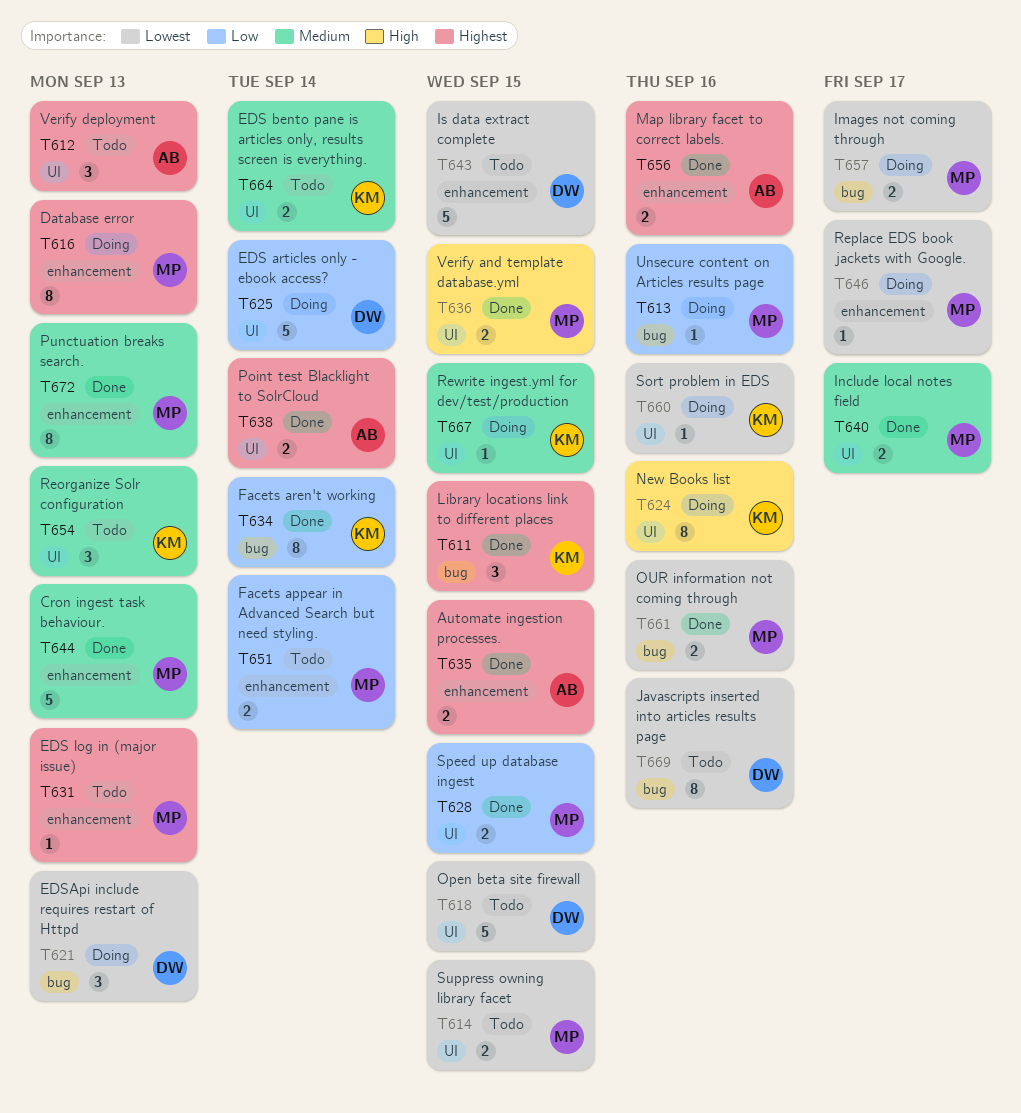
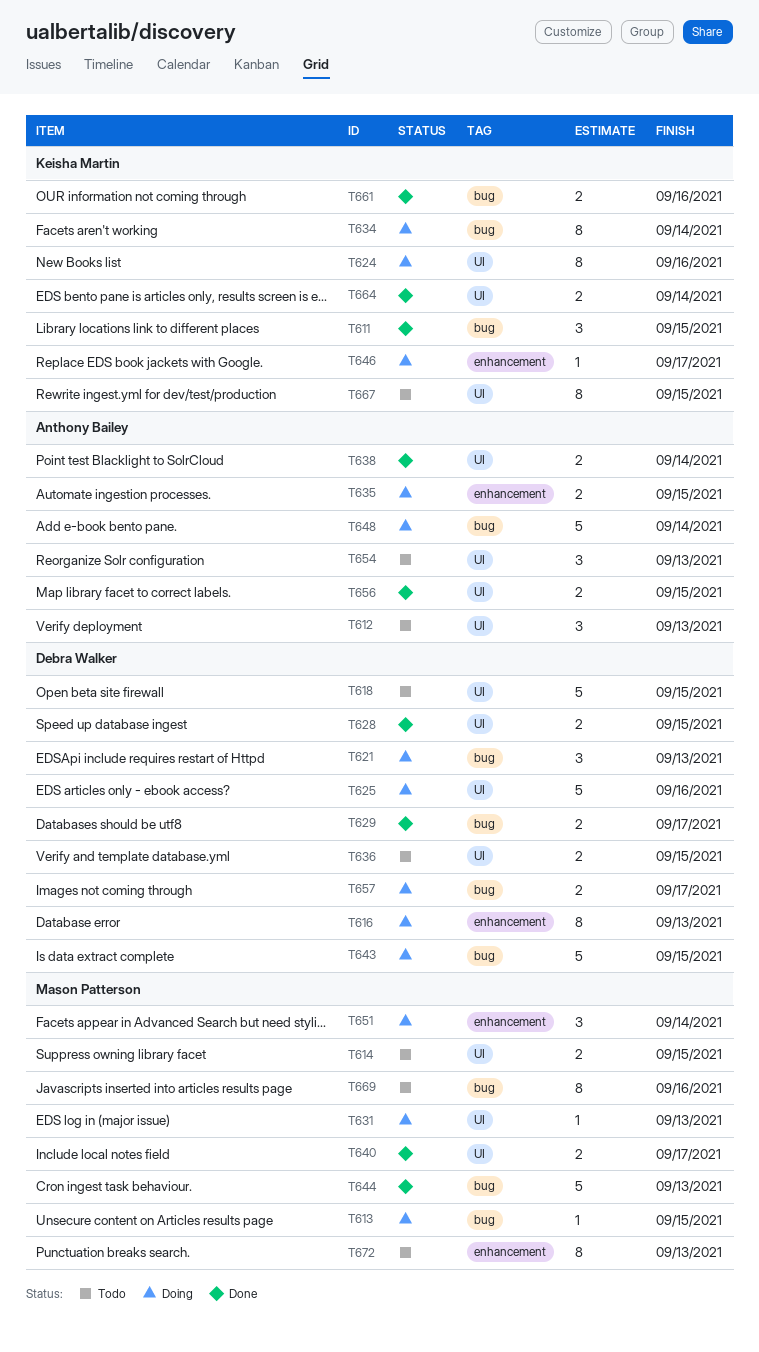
T613, due: Sep 16 -> Sep 15
T616, owner: Mason Patterson -> Debra Walker
T625, due: Sep 14 -> Sep 16
T628, owner: Mason Patterson -> Debra Walker
T629: none -> present
T631, status: Todo -> Doing
T631, label: enhancement -> UI
T634, status: Done -> Doing
T635, status: Done -> Doing
T636, status: Done -> Todo
T636, owner: Mason Patterson -> Debra Walker
T643, status: Todo -> Doing
T643, label: enhancement -> bug
T644, label: enhancement -> bug
T646, owner: Mason Patterson -> Keisha Martin
T648: none -> present
T651, status: Todo -> Doing
T651, estimate: 2 -> 3
T654, owner: Keisha Martin -> Anthony Bailey
T656, label: enhancement -> UI
T656, due: Sep 16 -> Sep 15
T657, owner: Mason Patterson -> Debra Walker
T660: present -> none
T661, owner: Mason Patterson -> Keisha Martin
T664, status: Todo -> Done
T667, status: Doing -> Todo
T667, estimate: 1 -> 8
T669, owner: Debra Walker -> Mason Patterson
T672, status: Done -> Todo

